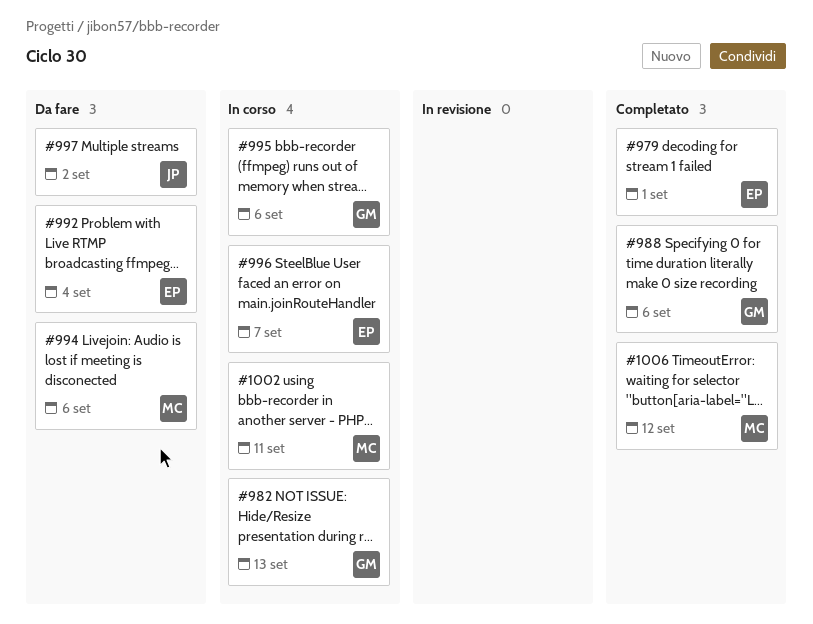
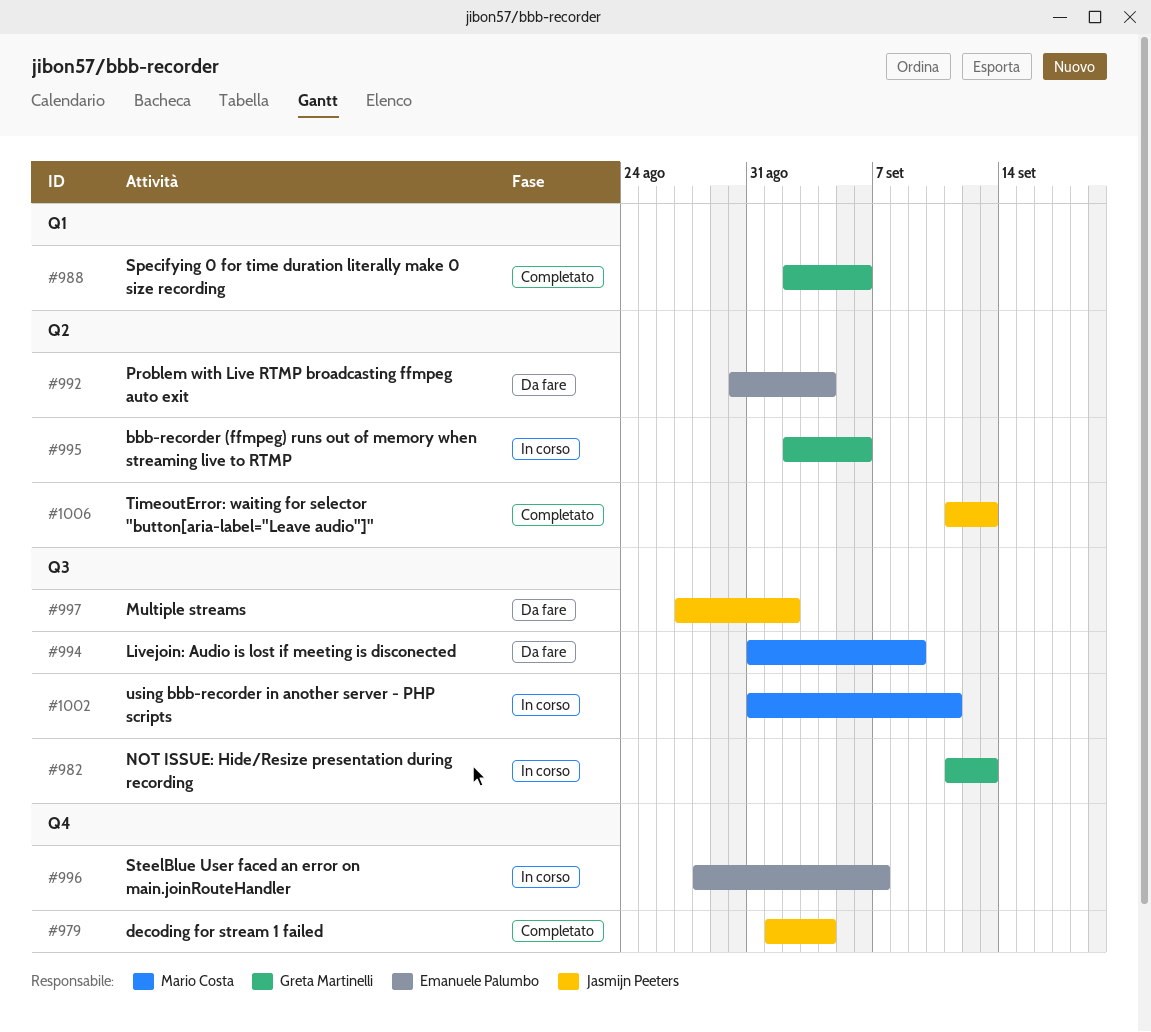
#979, owner: Emanuele Palumbo -> Jasmijn Peeters
#979, due: Sep 1 -> Sep 4
#994, due: Sep 6 -> Sep 9
#1006, owner: Mario Costa -> Jasmijn Peeters
#1006, due: Sep 12 -> Sep 13

